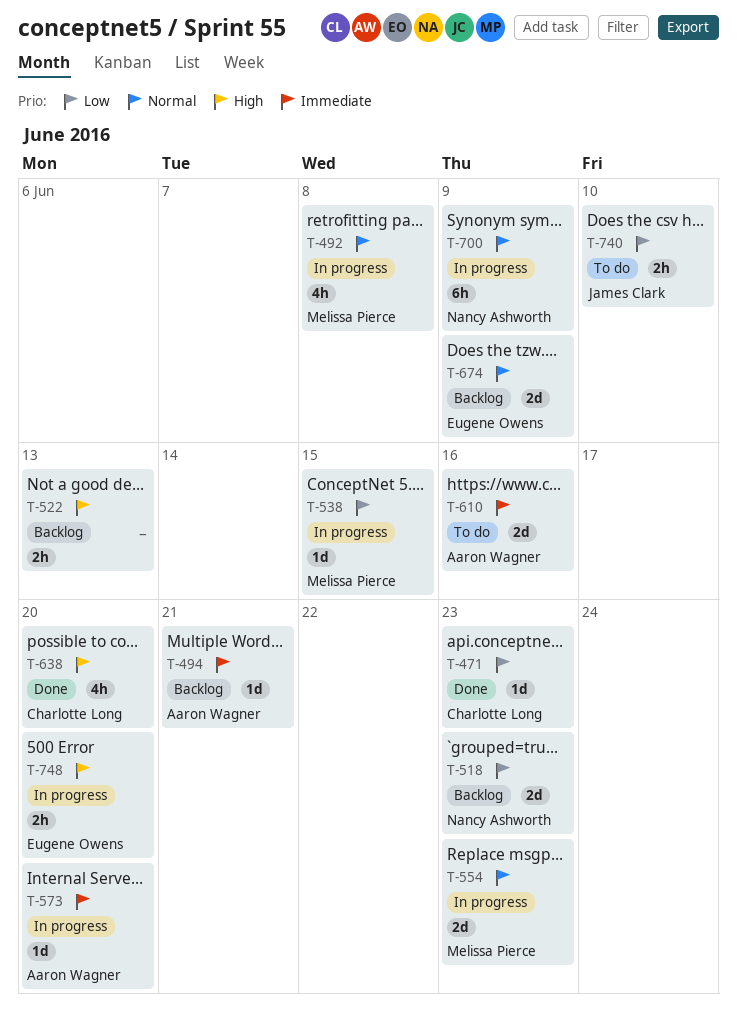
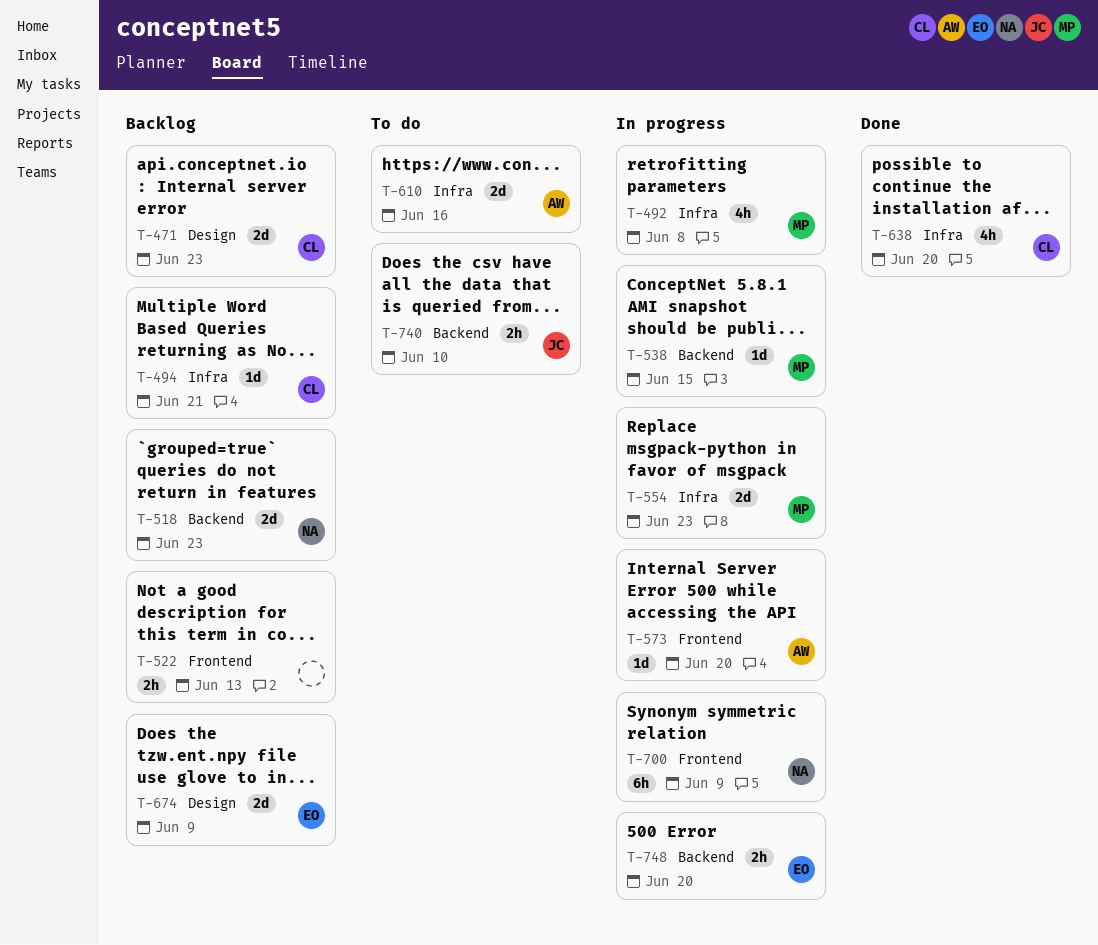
T-471, status: Done -> Backlog
T-471, estimate: 1d -> 2d
T-494, owner: Aaron Wagner -> Charlotte Long

